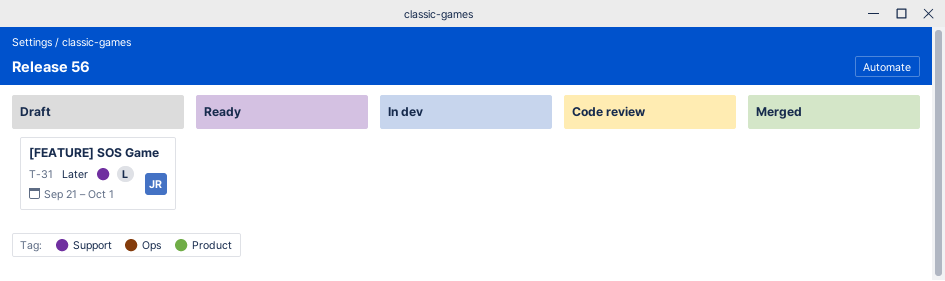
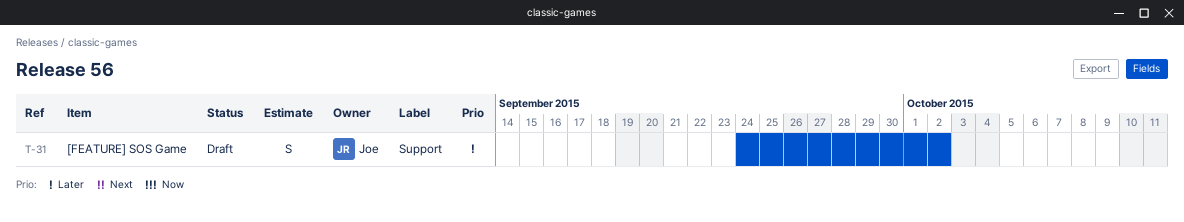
T-31, estimate: L -> S
T-31, start: Sep 21 -> Sep 24
T-31, due: Oct 1 -> Oct 2

